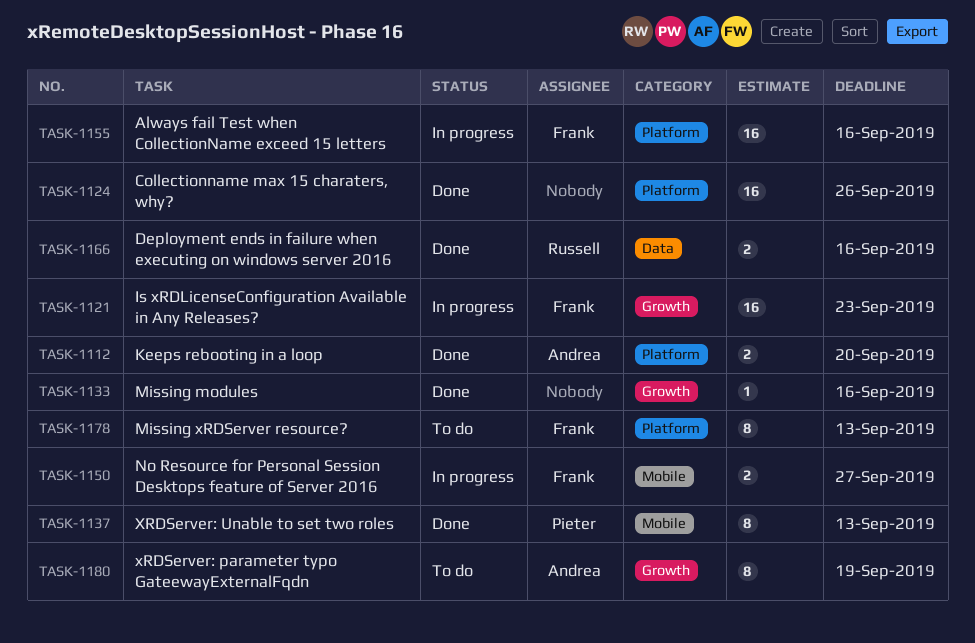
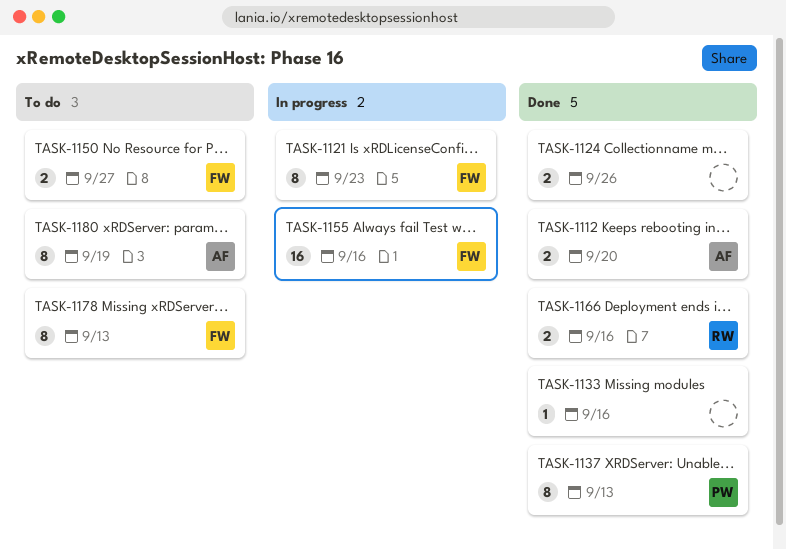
TASK-1121, estimate: 16 -> 8
TASK-1124, estimate: 16 -> 2
TASK-1150, status: In progress -> To do

